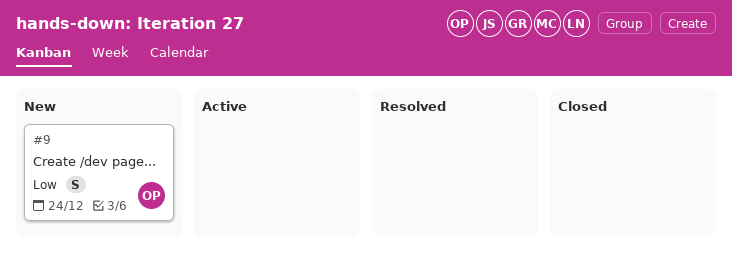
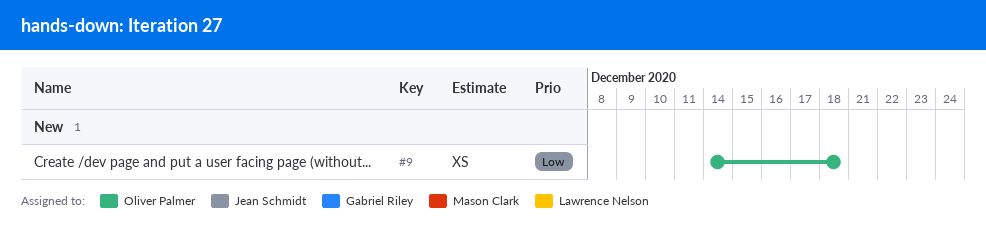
#9, estimate: S -> XS
#9, due: Dec 24 -> Dec 18

